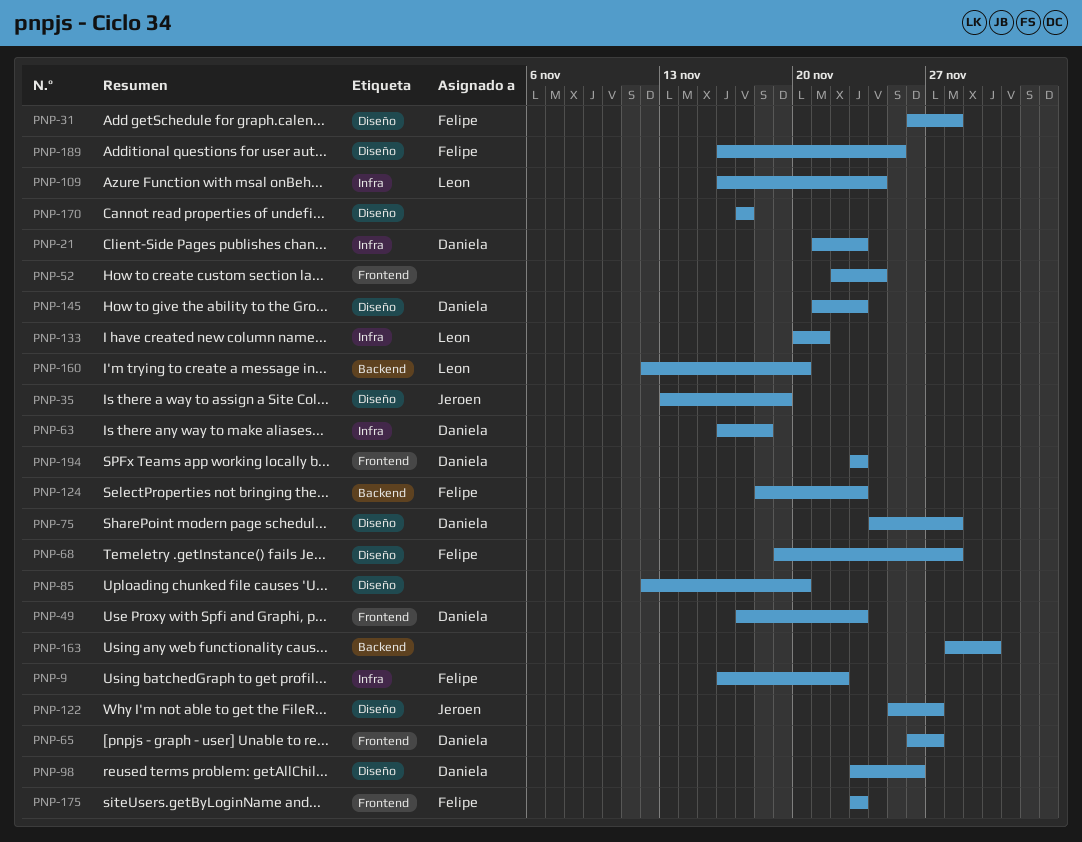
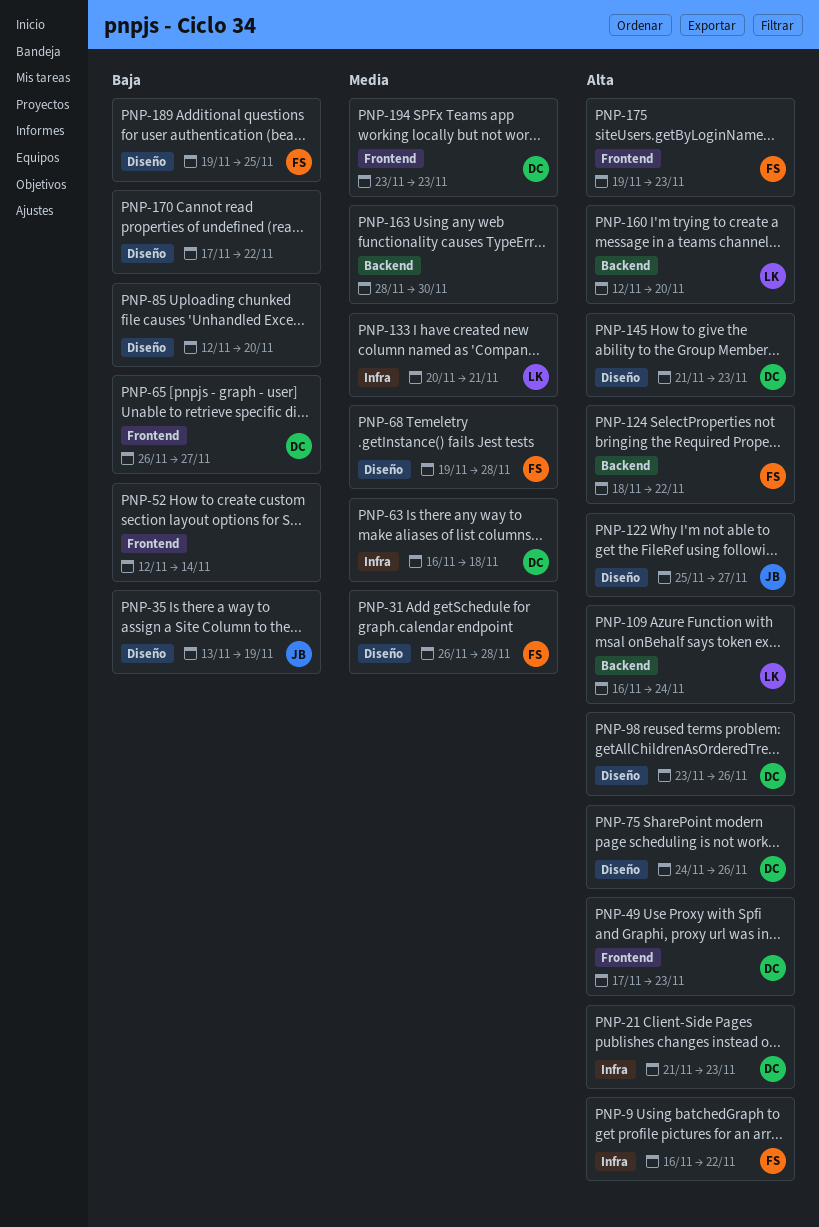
PNP-52, start: Nov 22 -> Nov 12
PNP-52, due: Nov 24 -> Nov 14
PNP-75, due: Nov 28 -> Nov 26
PNP-109, label: Infra -> Backend
PNP-124, due: Nov 23 -> Nov 22
PNP-170, due: Nov 17 -> Nov 22
PNP-175, start: Nov 23 -> Nov 19
PNP-189, start: Nov 16 -> Nov 19

